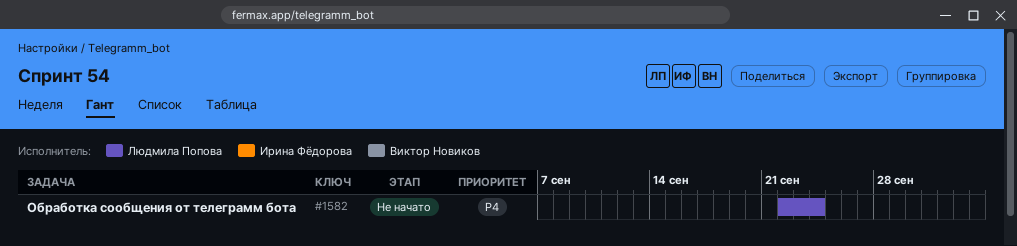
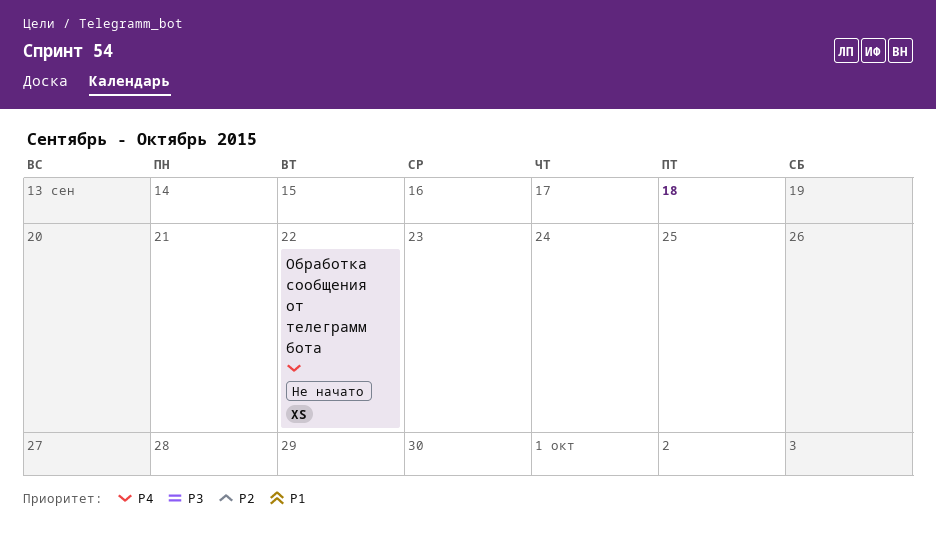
Обработка сообщения от телеграмм бота, due: Sep 24 -> Sep 22

